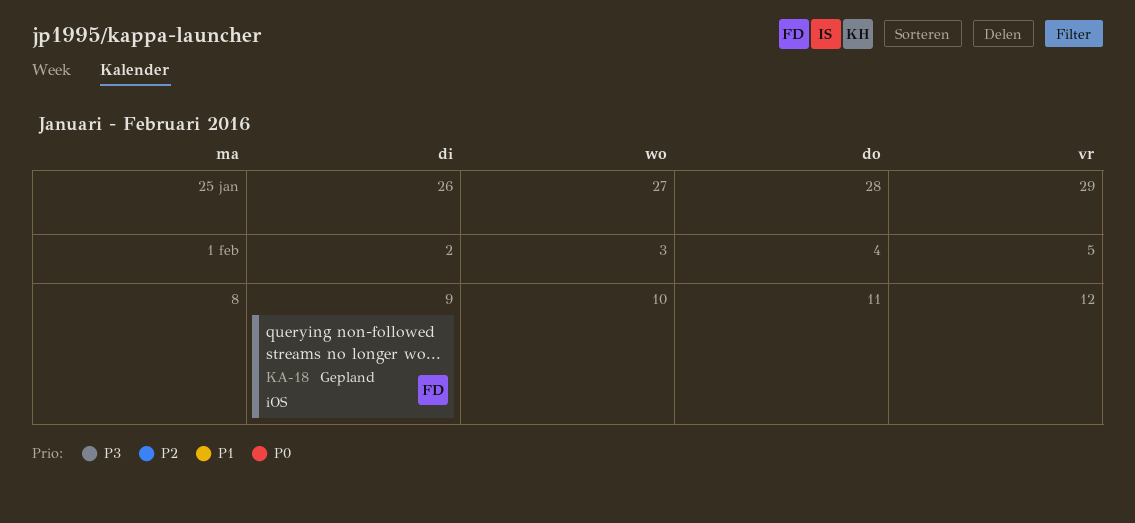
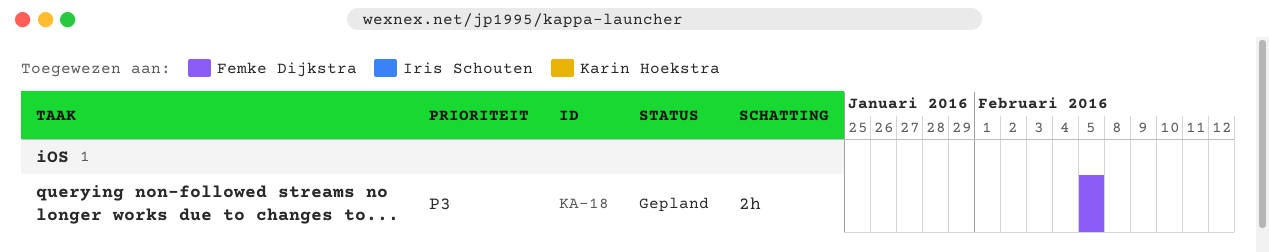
KA-18, due: Feb 9 -> Feb 5

